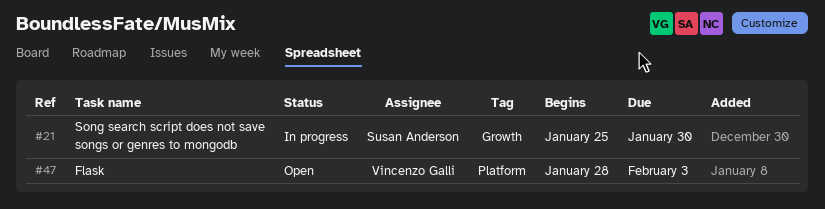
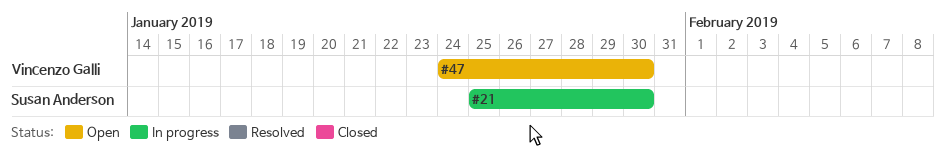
#47, start: Jan 28 -> Jan 24
#47, due: Feb 3 -> Jan 30

